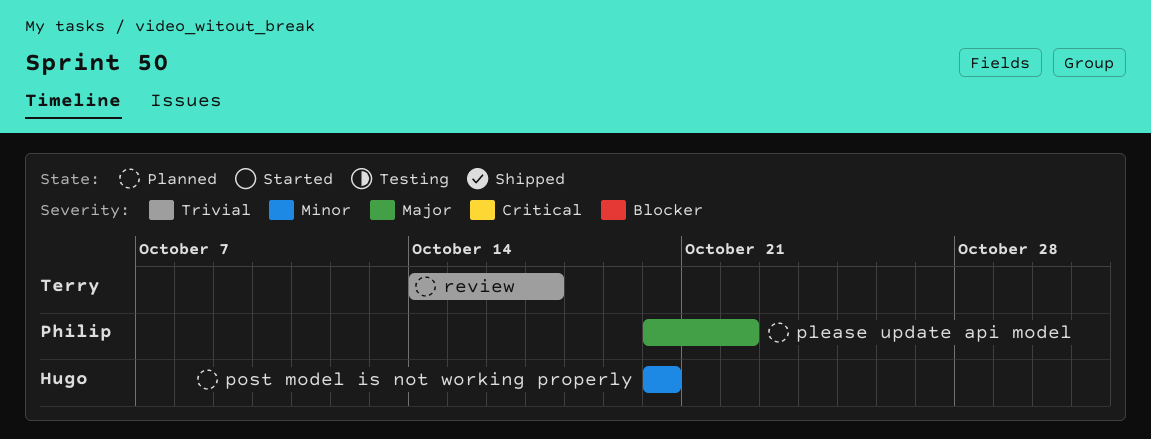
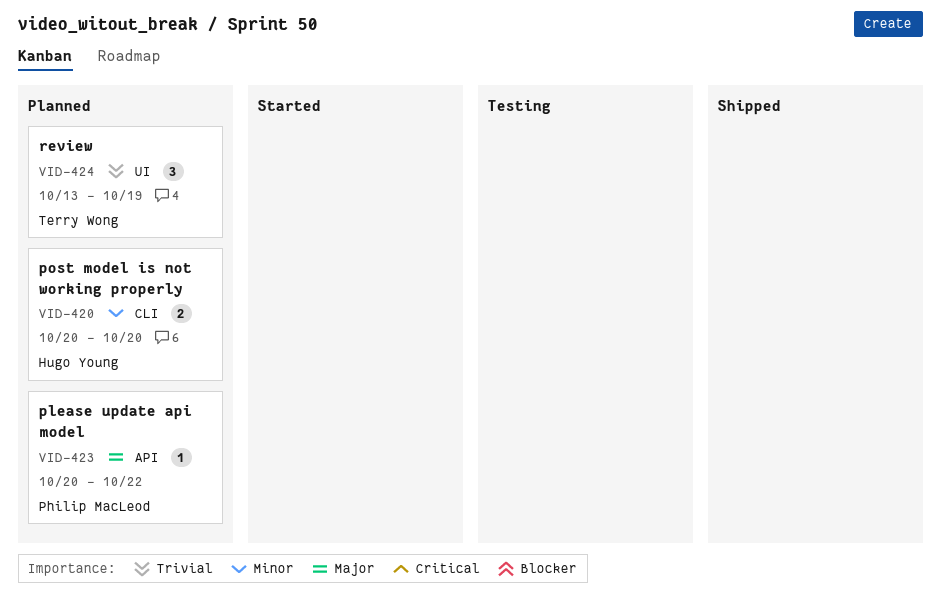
review, start: Oct 14 -> Oct 13
review, due: Oct 17 -> Oct 19

